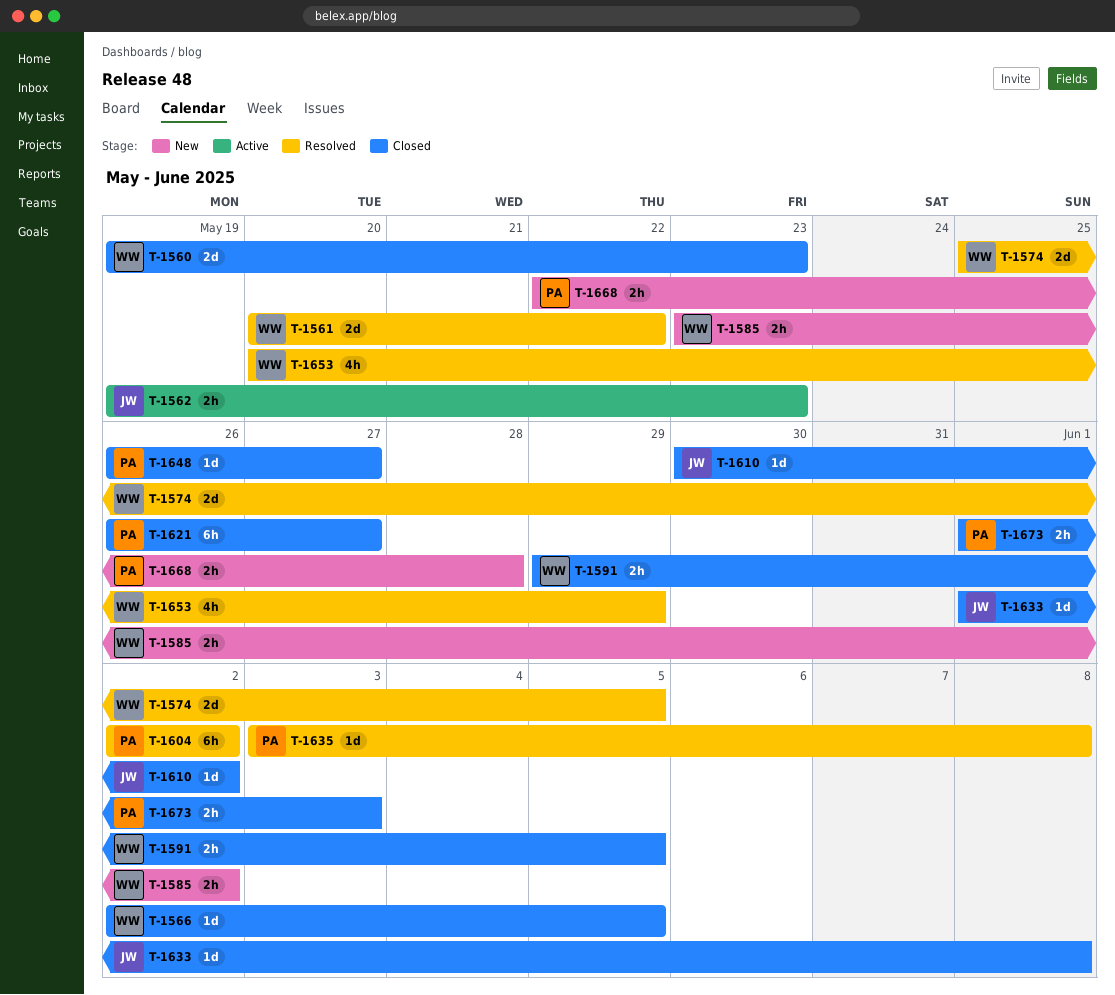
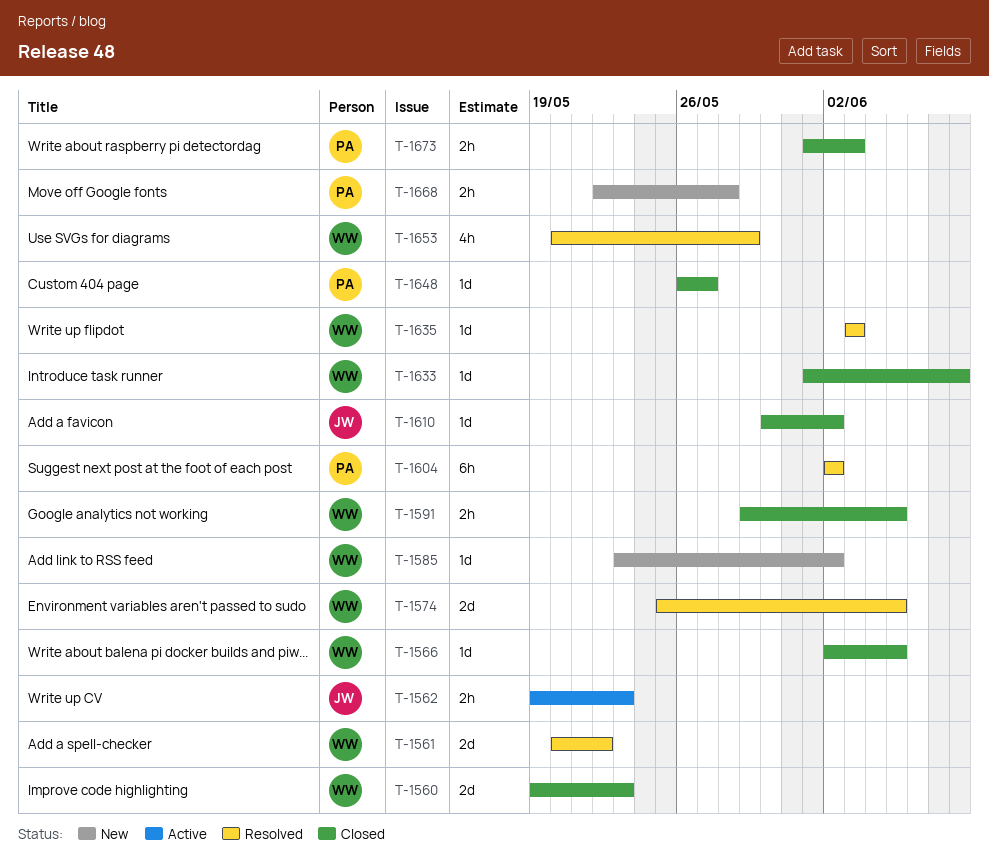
T-1585, estimate: 2h -> 1d
T-1621: present -> none
T-1633, owner: JW -> WW
T-1635, owner: PA -> WW
T-1635, due: Jun 8 -> Jun 3

